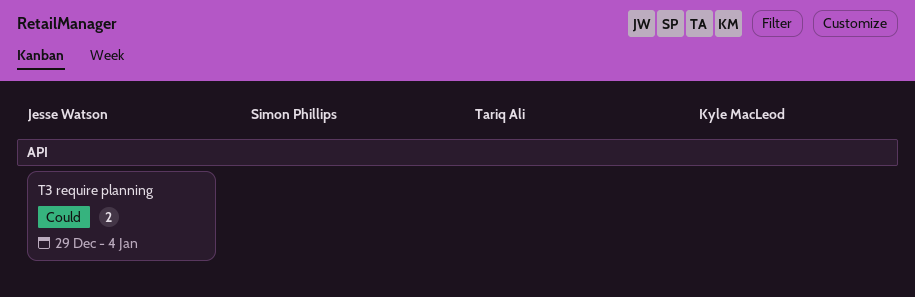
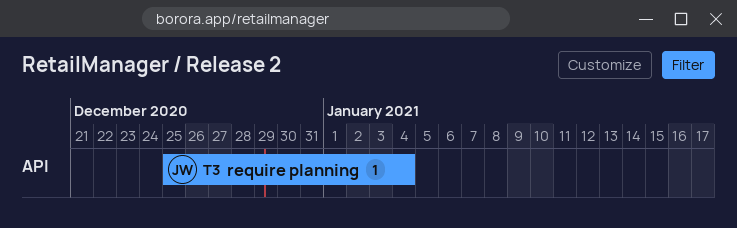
T3, estimate: 2 -> 1
T3, start: Dec 29 -> Dec 25

